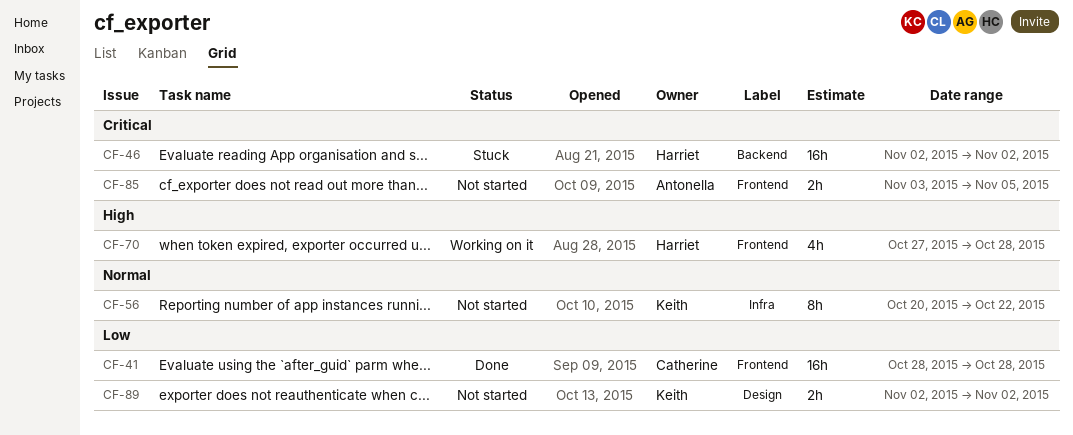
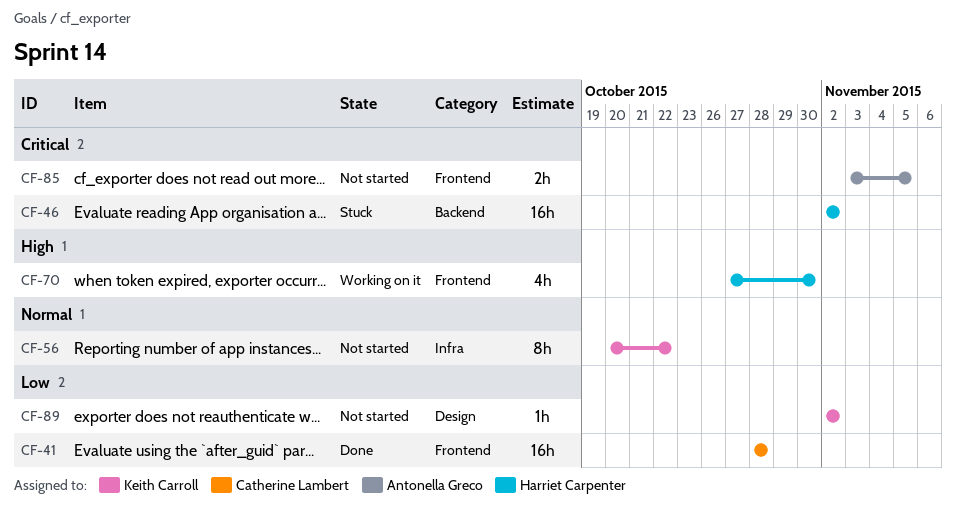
CF-70, due: Oct 28 -> Oct 30
CF-89, estimate: 2h -> 1h

